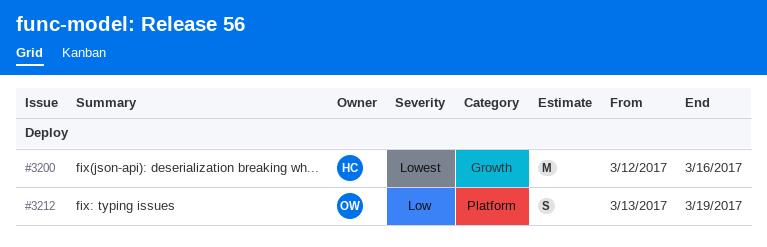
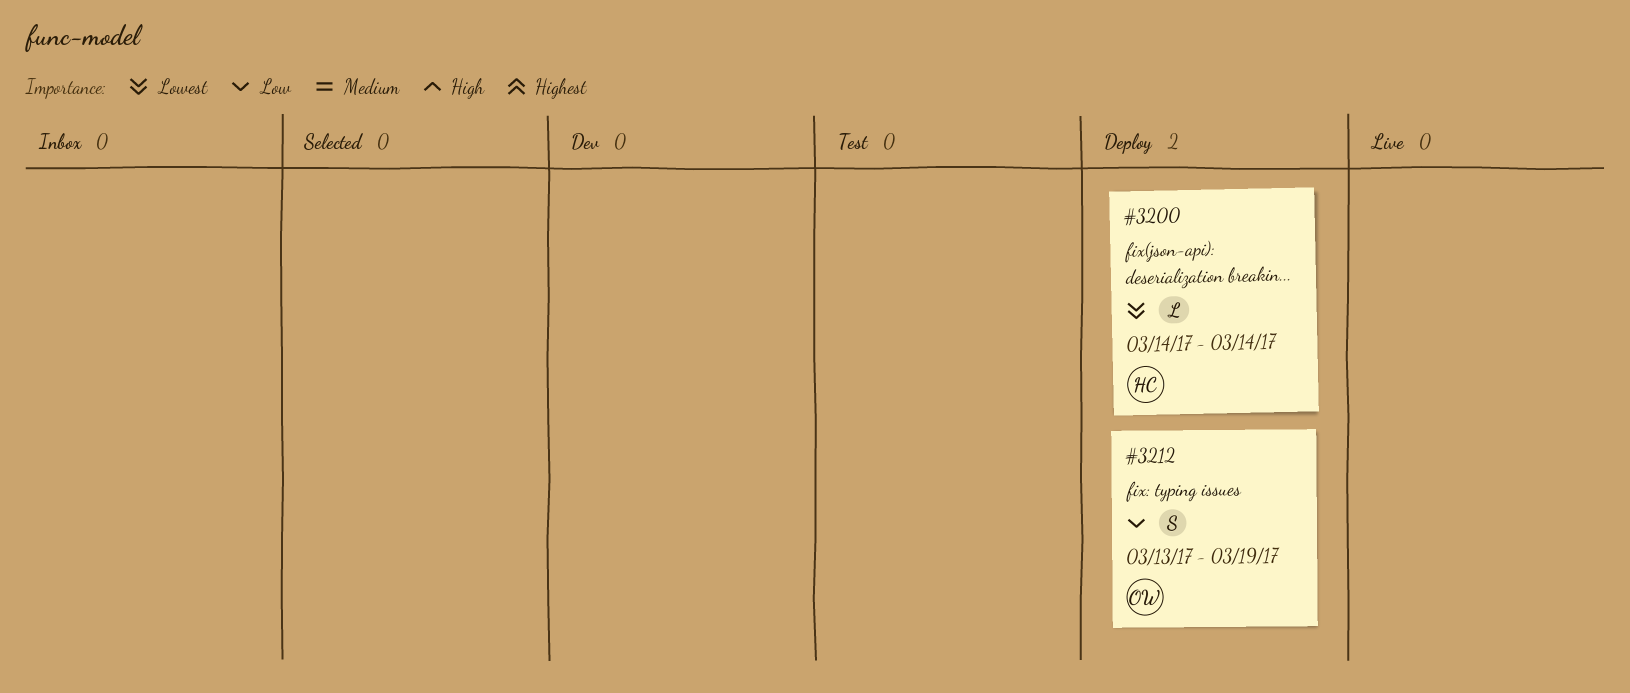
#3200, estimate: M -> L
#3200, start: Mar 12 -> Mar 14
#3200, due: Mar 16 -> Mar 14

